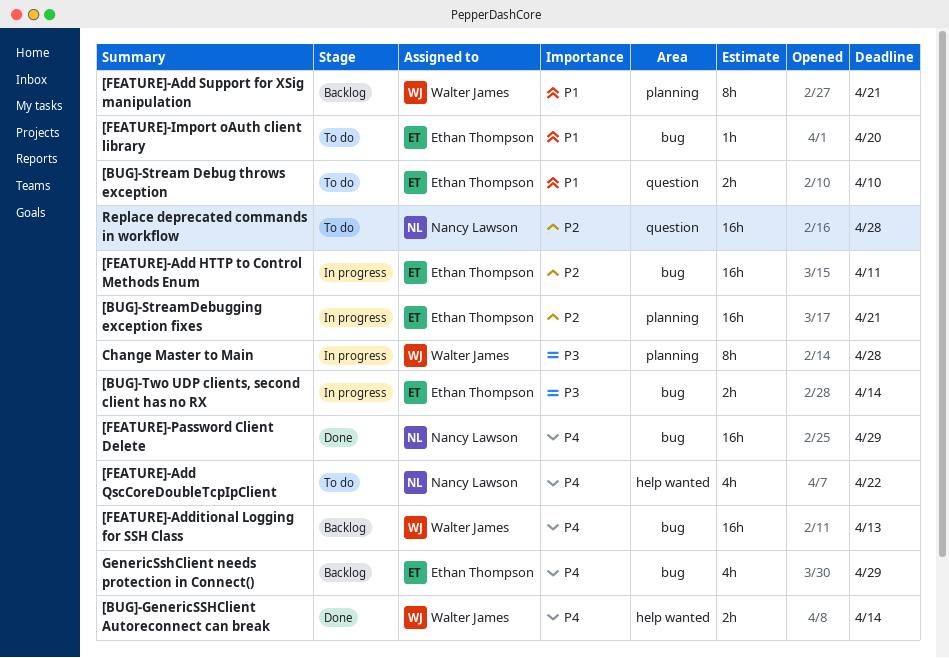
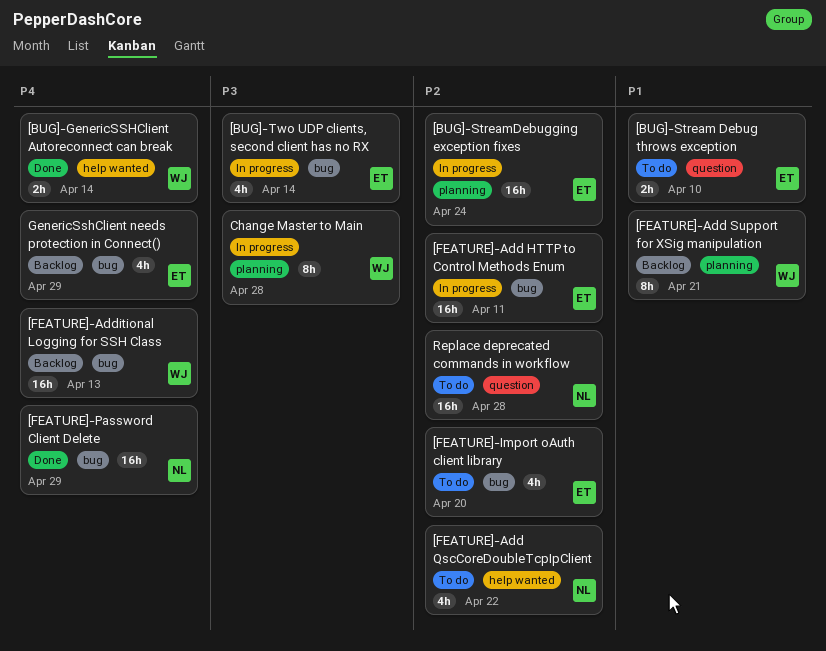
[BUG]-StreamDebugging exception fixes, due: Apr 21 -> Apr 24
[BUG]-Two UDP clients, second client has no RX, estimate: 2h -> 4h
[FEATURE]-Add QscCoreDoubleTcpIpClient, priority: P4 -> P2
[FEATURE]-Import oAuth client library, priority: P1 -> P2
[FEATURE]-Import oAuth client library, estimate: 1h -> 4h

